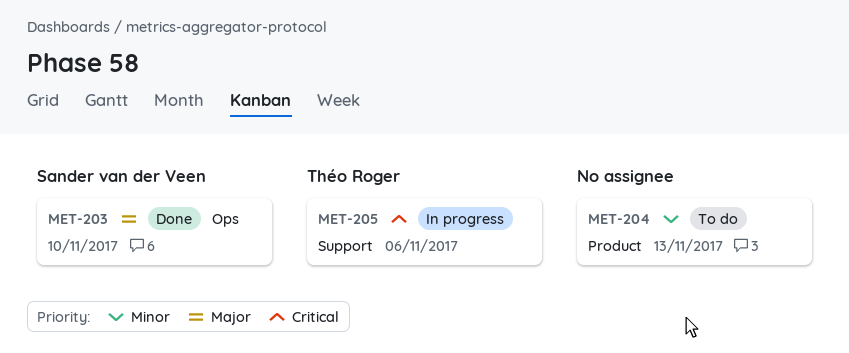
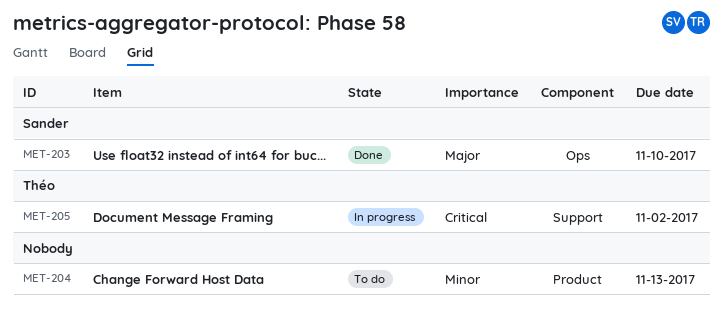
MET-205, due: Nov 6 -> Nov 2

